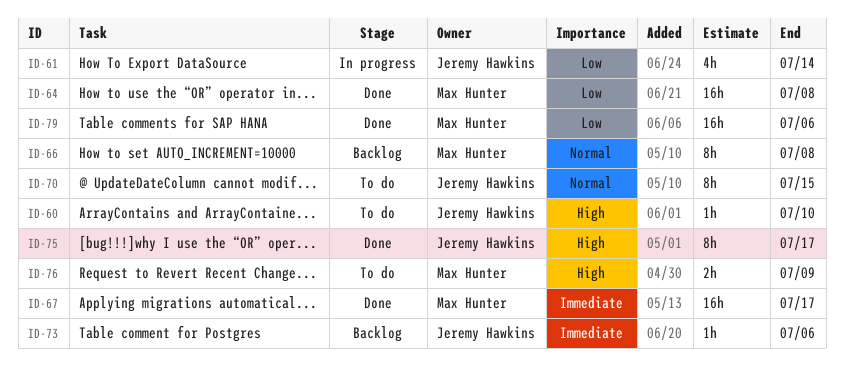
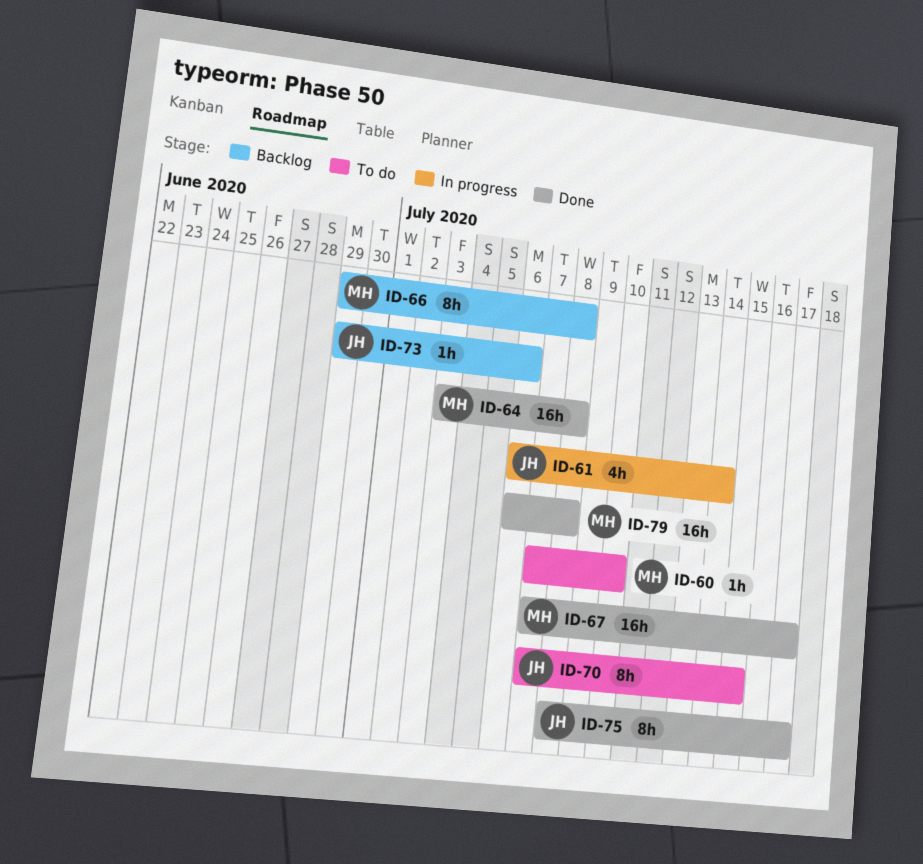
ID-60, owner: Jeremy Hawkins -> Max Hunter
ID-76: present -> none
ID-79, due: Jul 6 -> Jul 8

